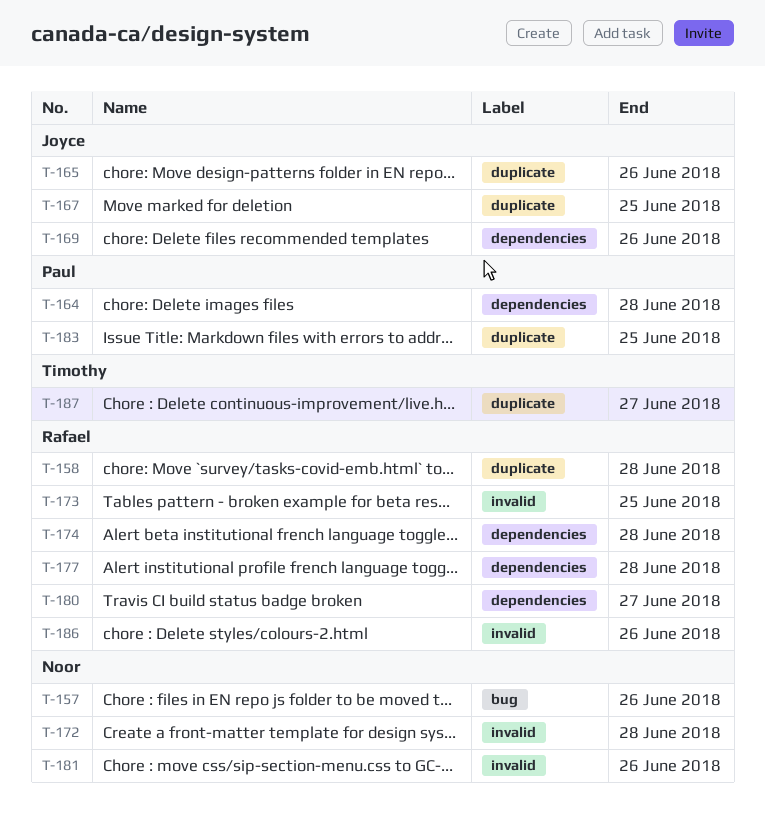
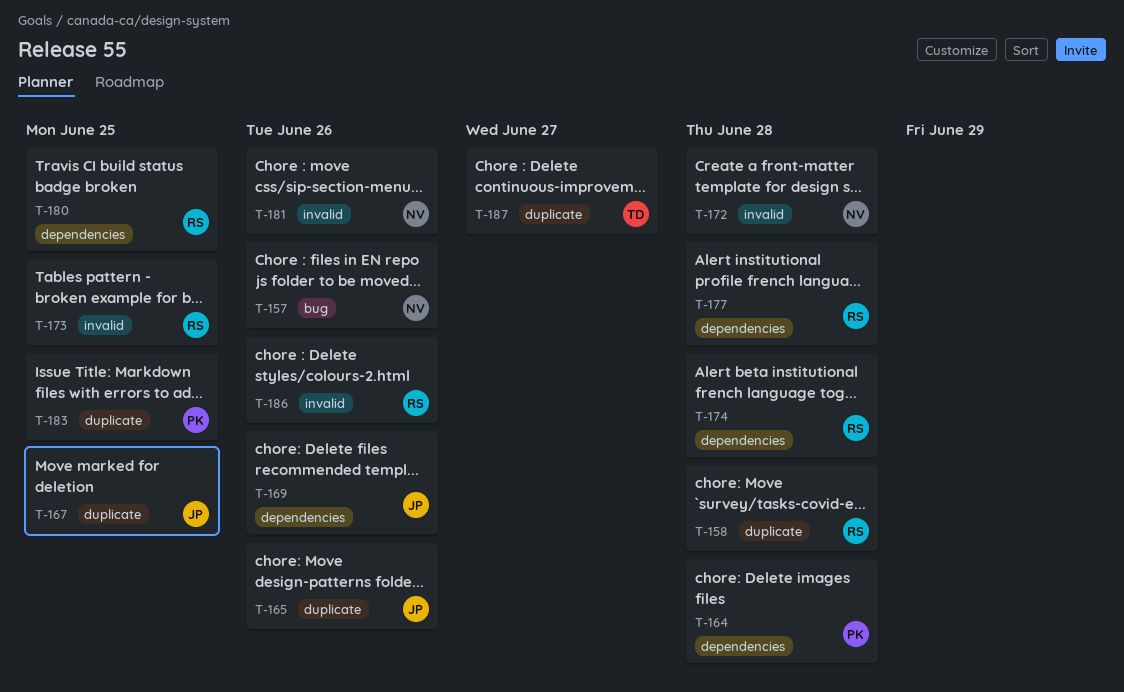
T-180, due: Jun 27 -> Jun 25

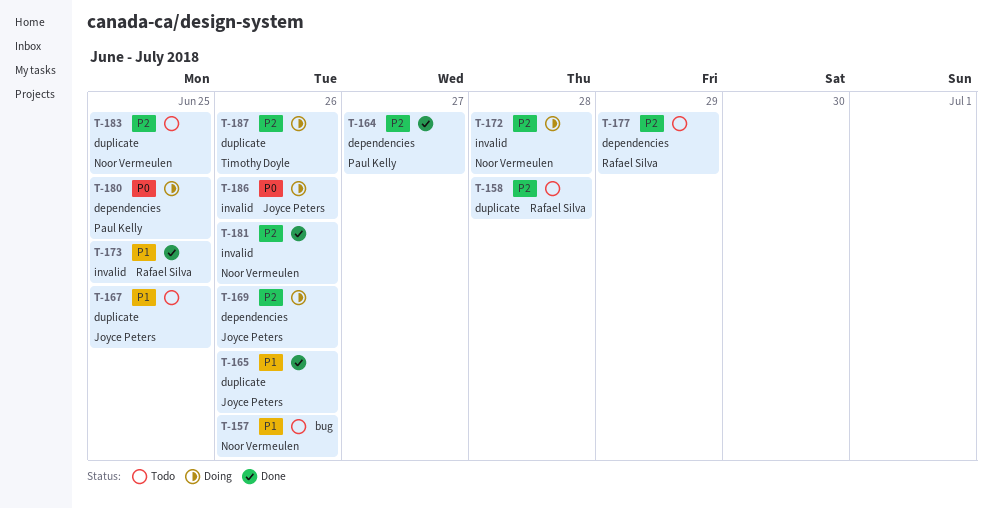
T-164, due: Jun 28 -> Jun 27
T-174: present -> none
T-177, due: Jun 28 -> Jun 29
T-180, owner: Rafael Silva -> Paul Kelly
T-183, owner: Paul Kelly -> Noor Vermeulen
T-186, owner: Rafael Silva -> Joyce Peters
T-187, due: Jun 27 -> Jun 26

